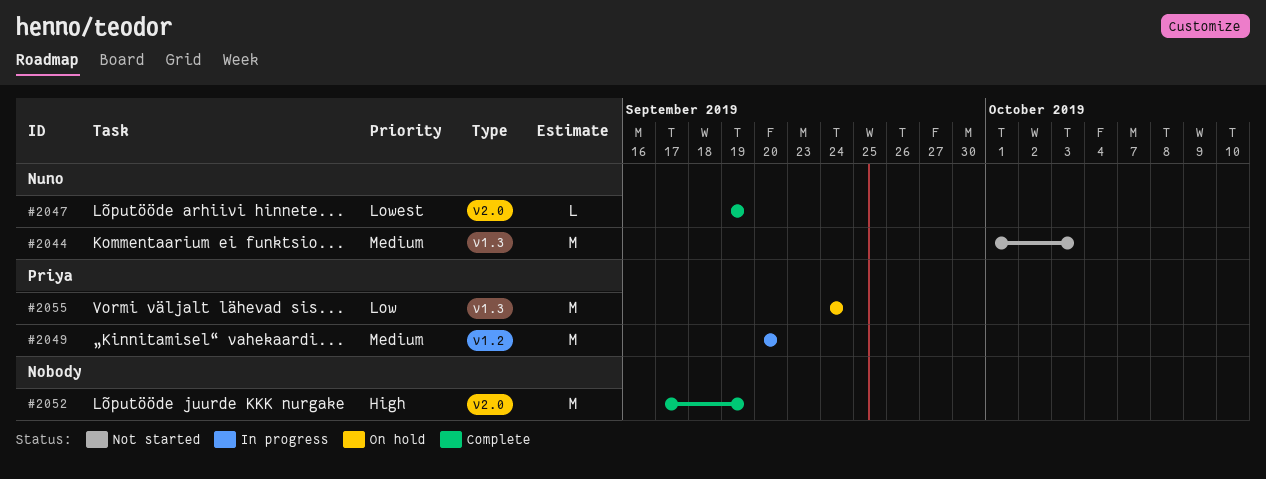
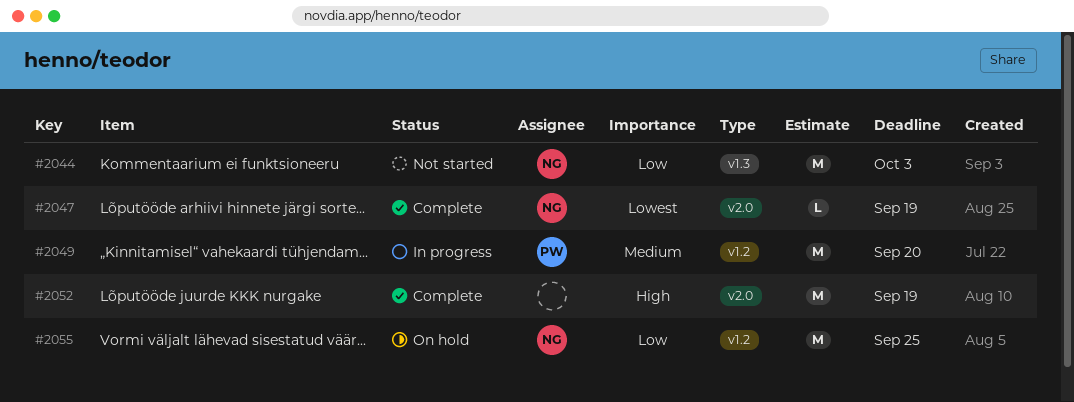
#2044, priority: Medium -> Low
#2055, owner: Priya -> Nuno
#2055, label: v1.3 -> v1.2
#2055, due: Sep 24 -> Sep 25

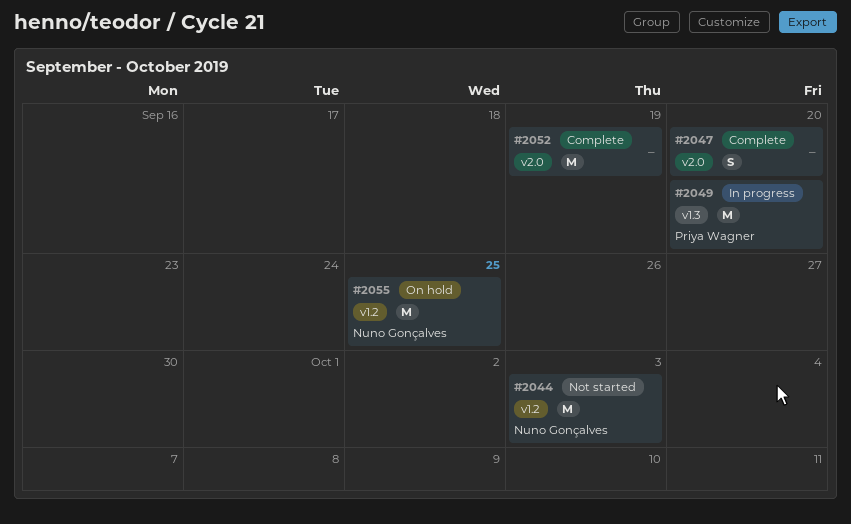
#2044, label: v1.3 -> v1.2
#2047, owner: Nuno Gonçalves -> none
#2047, estimate: L -> S
#2047, due: Sep 19 -> Sep 20
#2049, label: v1.2 -> v1.3

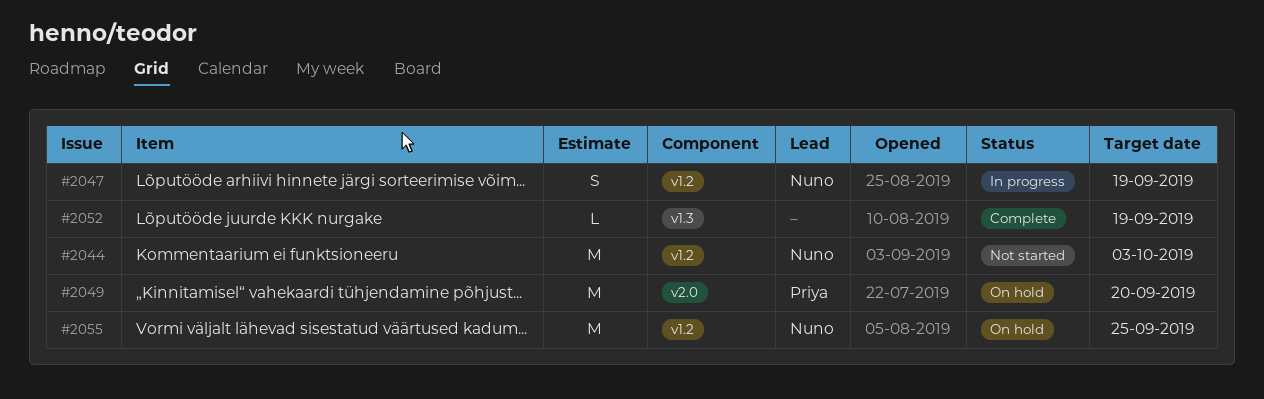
#2047, status: Complete -> In progress
#2047, owner: none -> Nuno Gonçalves
#2047, label: v2.0 -> v1.2
#2047, due: Sep 20 -> Sep 19
#2049, status: In progress -> On hold
#2049, label: v1.3 -> v2.0
#2052, label: v2.0 -> v1.3
#2052, estimate: M -> L

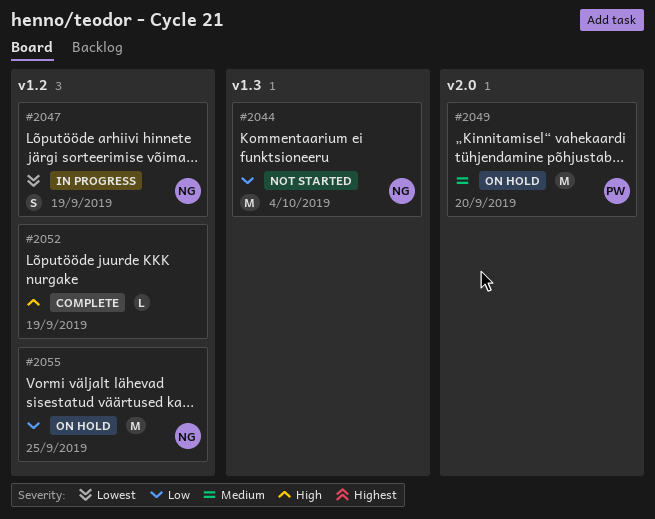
#2044, label: v1.2 -> v1.3
#2044, due: Oct 3 -> Oct 4
#2052, label: v1.3 -> v1.2

